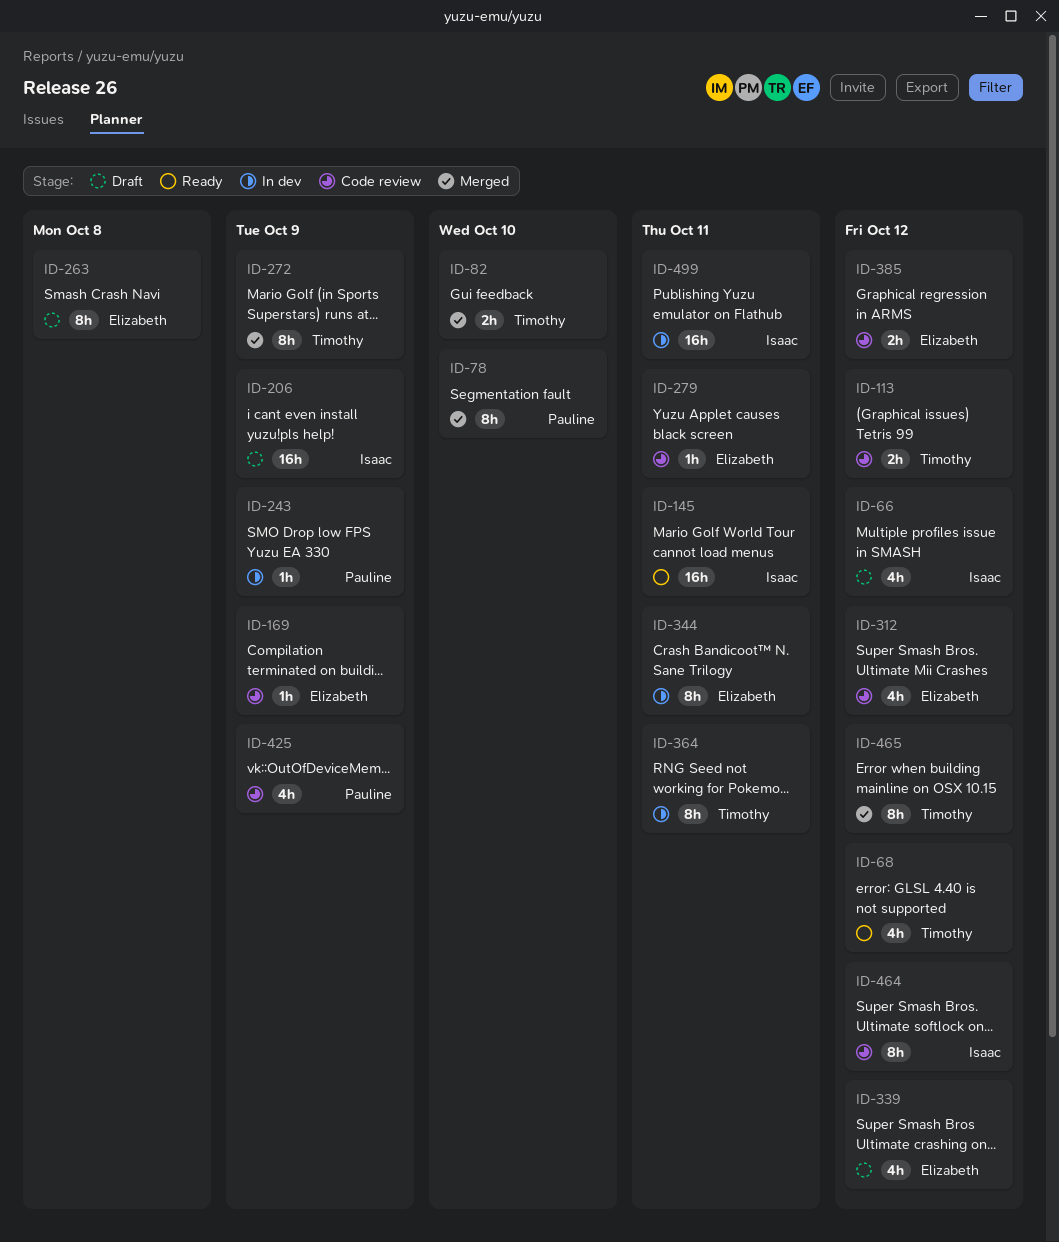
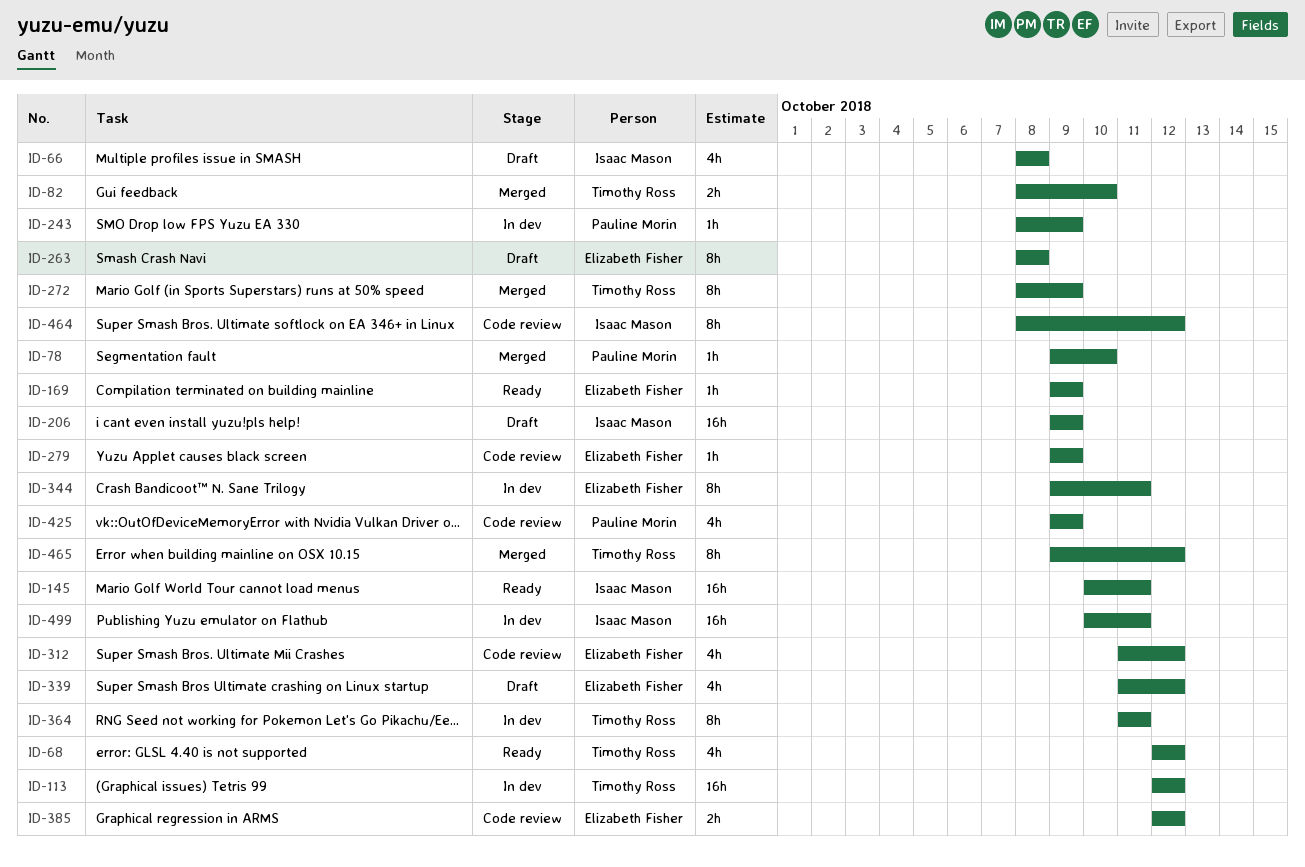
ID-66, due: Oct 12 -> Oct 8
ID-78, estimate: 8h -> 1h
ID-113, status: Code review -> In dev
ID-113, estimate: 2h -> 16h
ID-169, status: Code review -> Ready
ID-279, due: Oct 11 -> Oct 9

